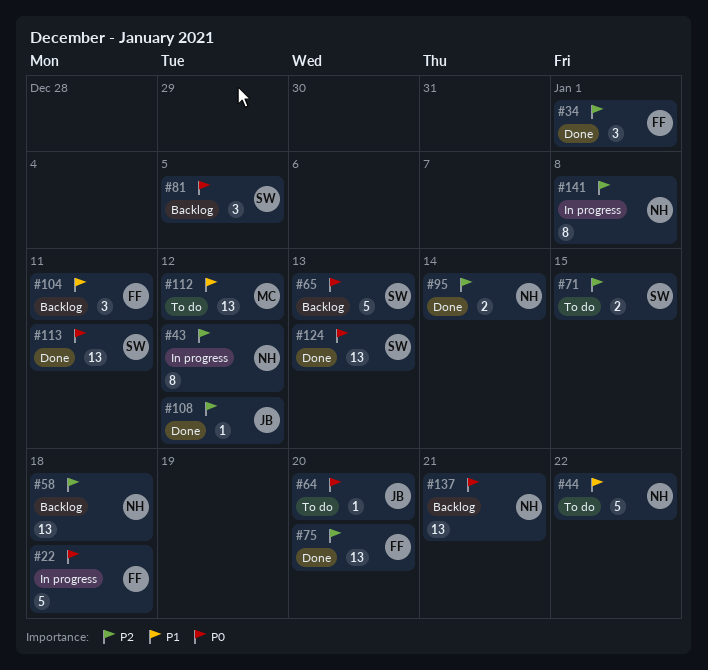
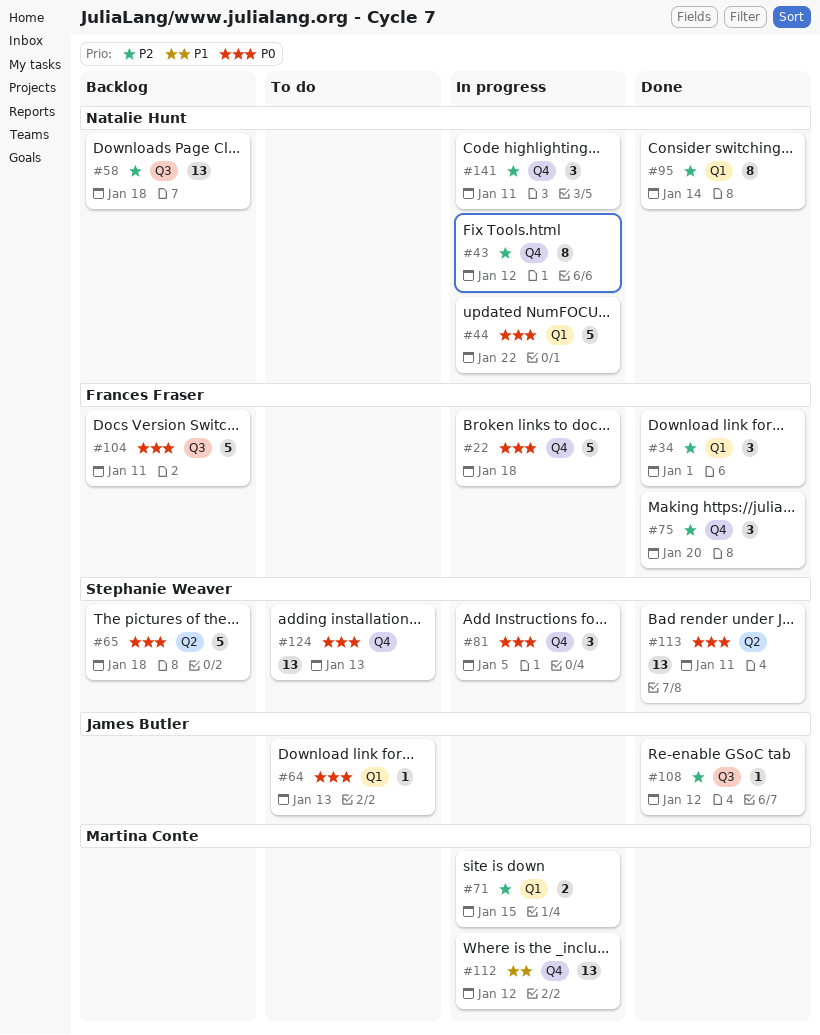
#44, status: To do -> In progress
#44, priority: P1 -> P0
#64, due: Jan 20 -> Jan 13
#65, due: Jan 13 -> Jan 18
#71, status: To do -> In progress
#71, owner: Stephanie Weaver -> Martina Conte
#75, estimate: 13 -> 3
#81, status: Backlog -> In progress
#95, estimate: 2 -> 8
#104, priority: P1 -> P0
#104, estimate: 3 -> 5
#112, status: To do -> In progress
#124, status: Done -> To do
#137: present -> none
#141, estimate: 8 -> 3
#141, due: Jan 8 -> Jan 11

